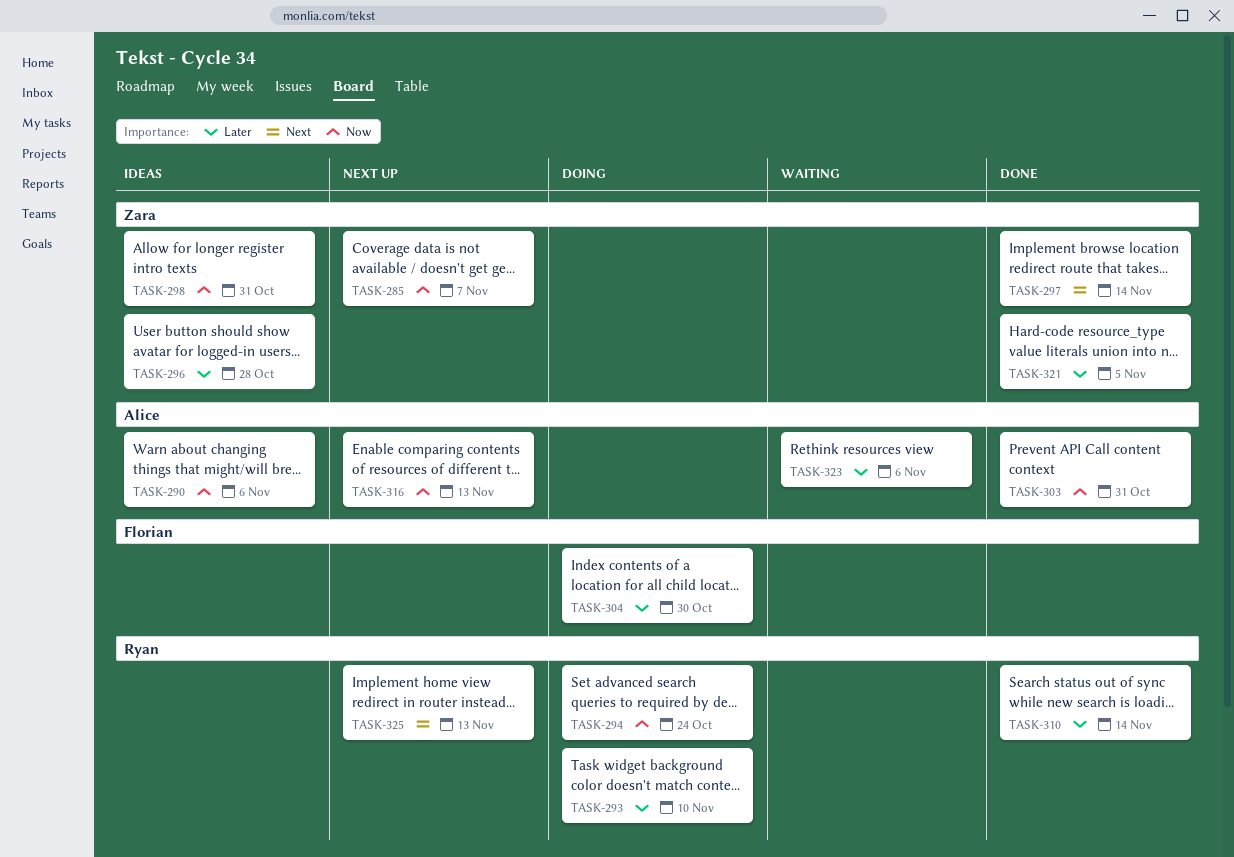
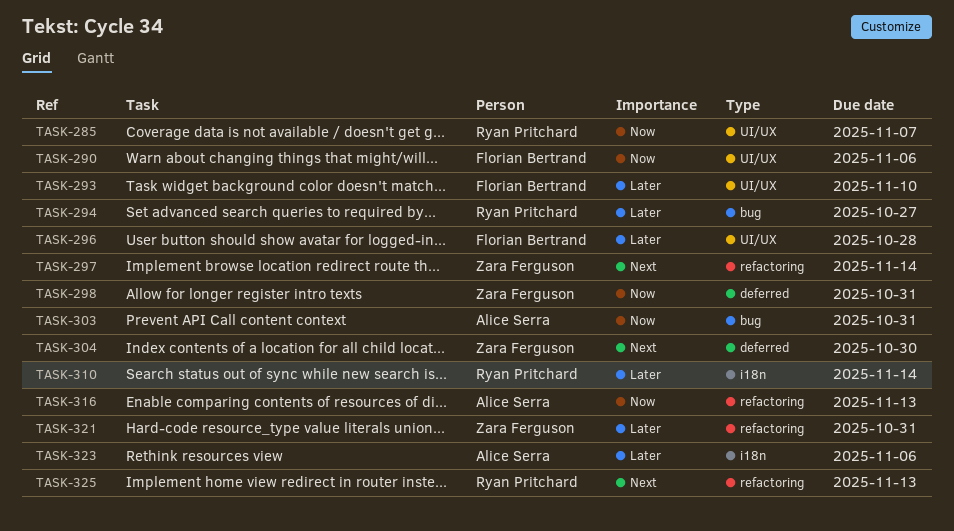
TASK-285, owner: Zara Ferguson -> Ryan Pritchard
TASK-290, owner: Alice Serra -> Florian Bertrand
TASK-293, owner: Ryan Pritchard -> Florian Bertrand
TASK-294, priority: Now -> Later
TASK-294, due: Oct 24 -> Oct 27
TASK-296, owner: Zara Ferguson -> Florian Bertrand
TASK-304, owner: Florian Bertrand -> Zara Ferguson
TASK-304, priority: Later -> Next
TASK-321, due: Nov 5 -> Oct 31

